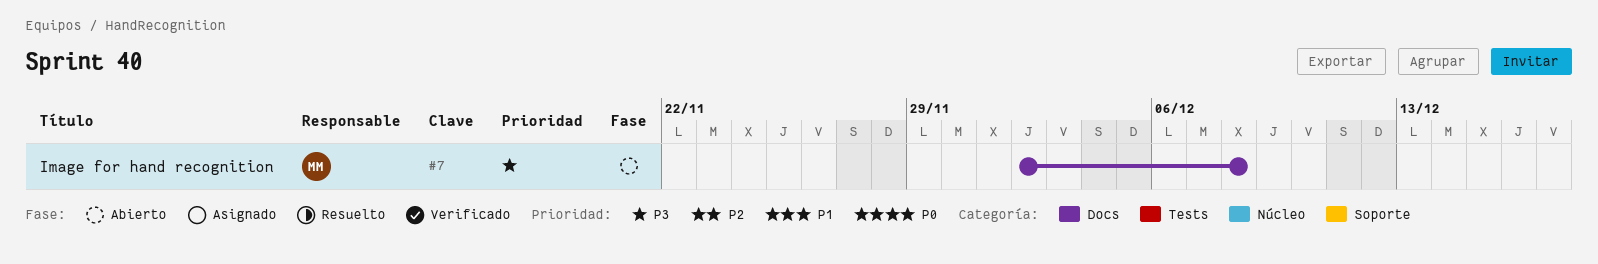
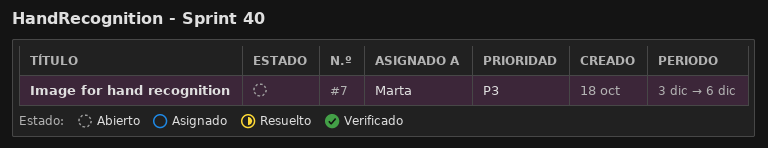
#7, start: Dec 2 -> Dec 3
#7, due: Dec 8 -> Dec 6

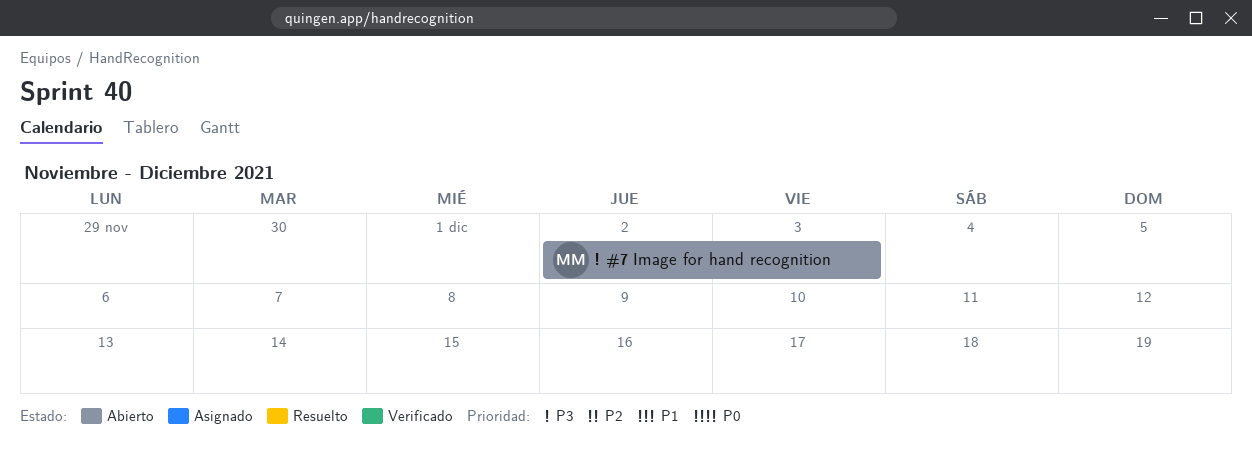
#7, start: Dec 3 -> Dec 2
#7, due: Dec 6 -> Dec 3

